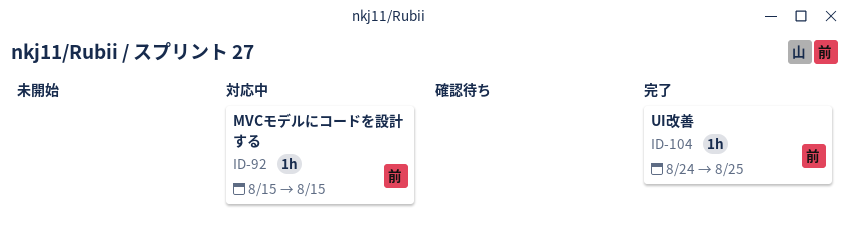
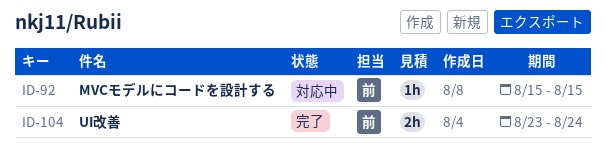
ID-104, estimate: 1h -> 2h
ID-104, start: Aug 24 -> Aug 23
ID-104, due: Aug 25 -> Aug 24

